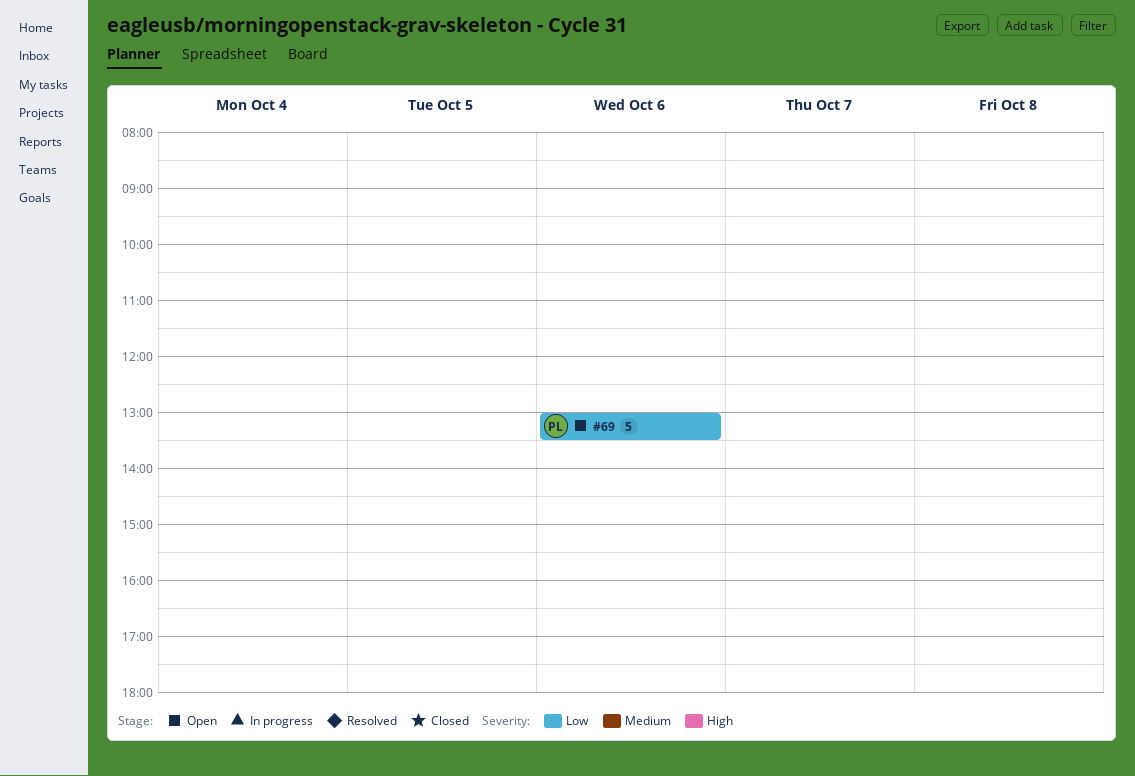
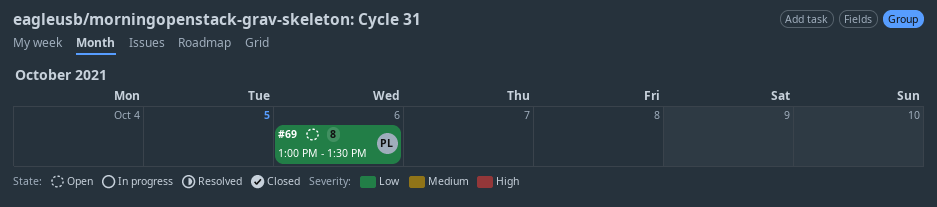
#69, estimate: 5 -> 8

